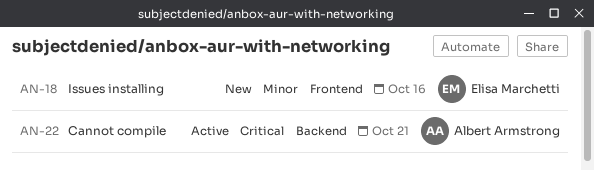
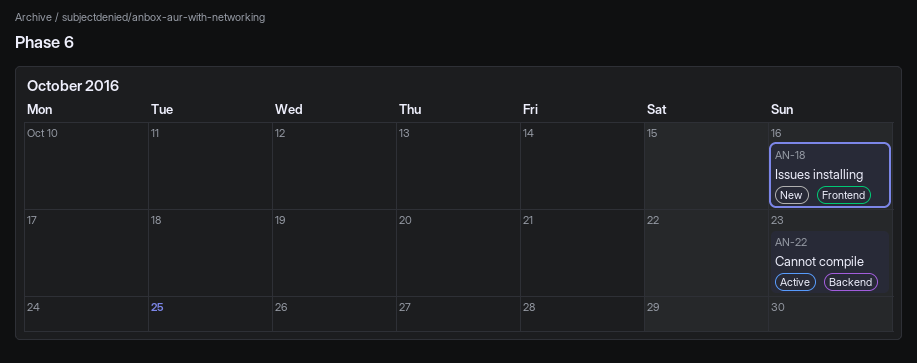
AN-22, due: Oct 21 -> Oct 23

